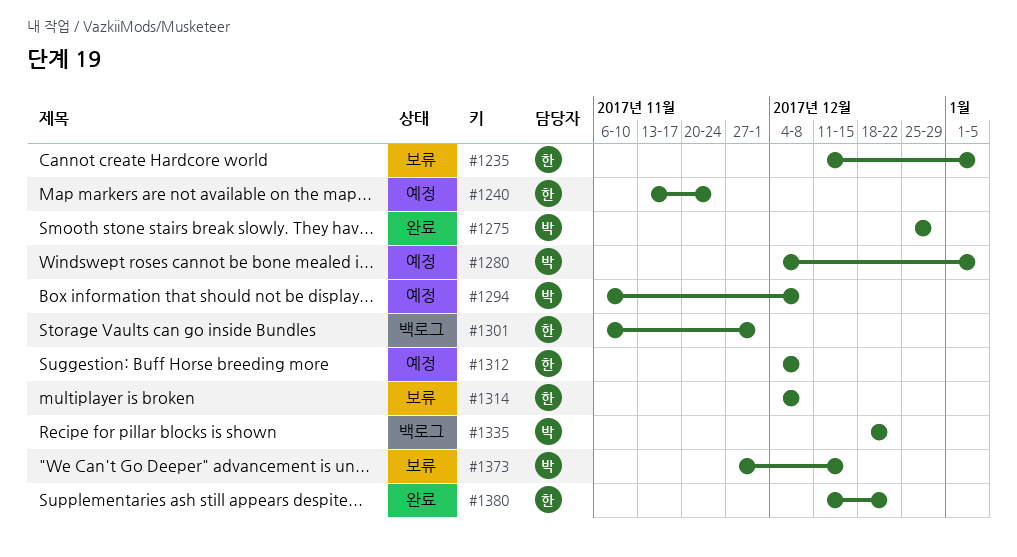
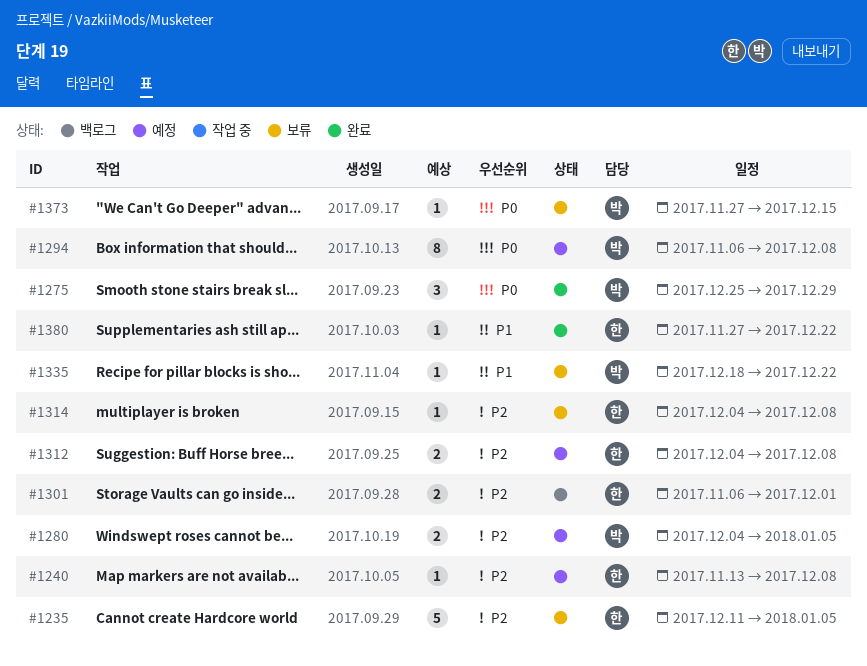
#1240, due: Nov 24 -> Dec 8
#1335, status: 백로그 -> 보류
#1380, start: Dec 11 -> Nov 27

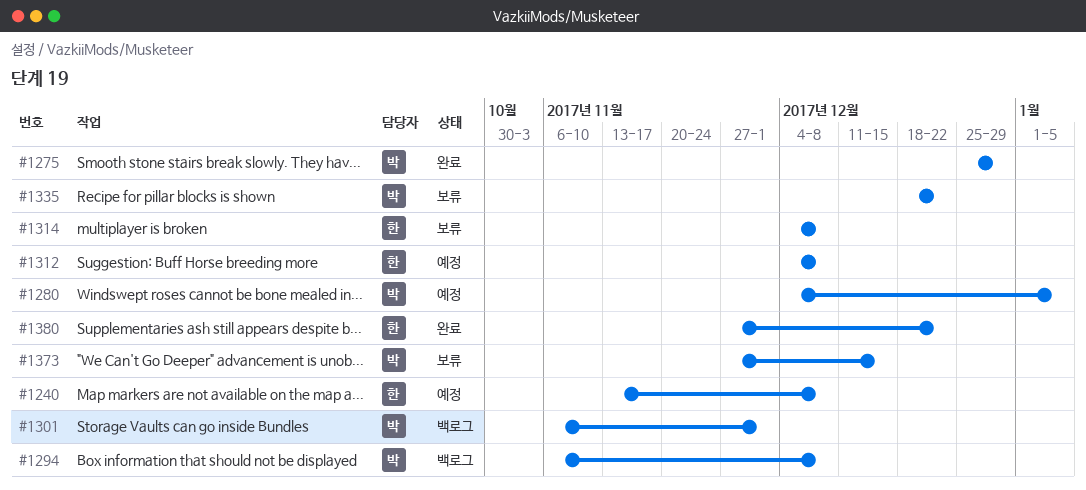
#1235: present -> none
#1294, status: 예정 -> 백로그
#1301, owner: 한 -> 박

